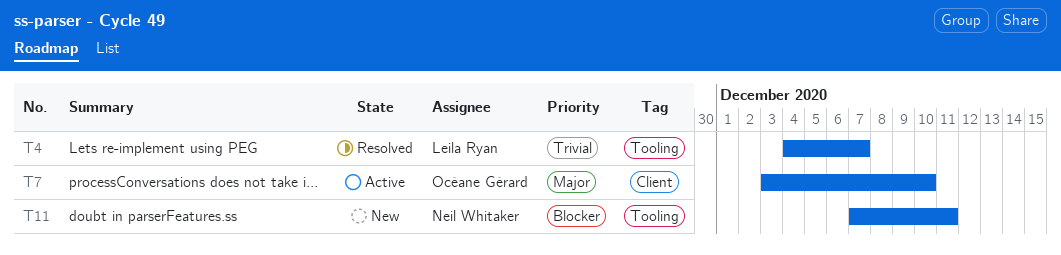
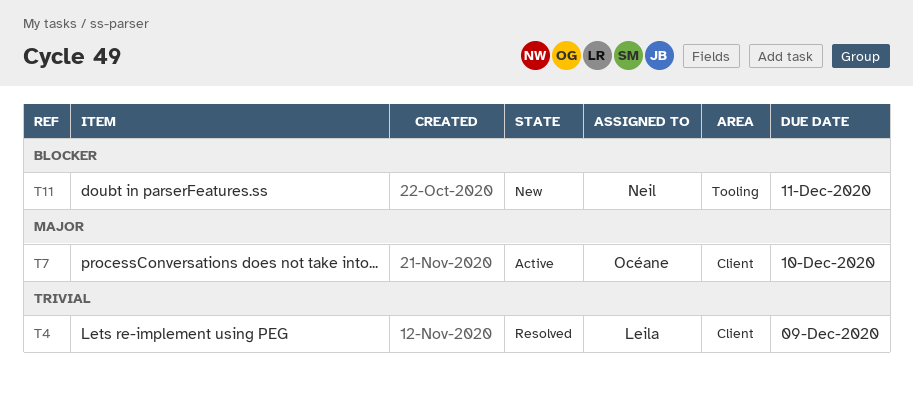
T4, label: Tooling -> Client
T4, due: Dec 7 -> Dec 9

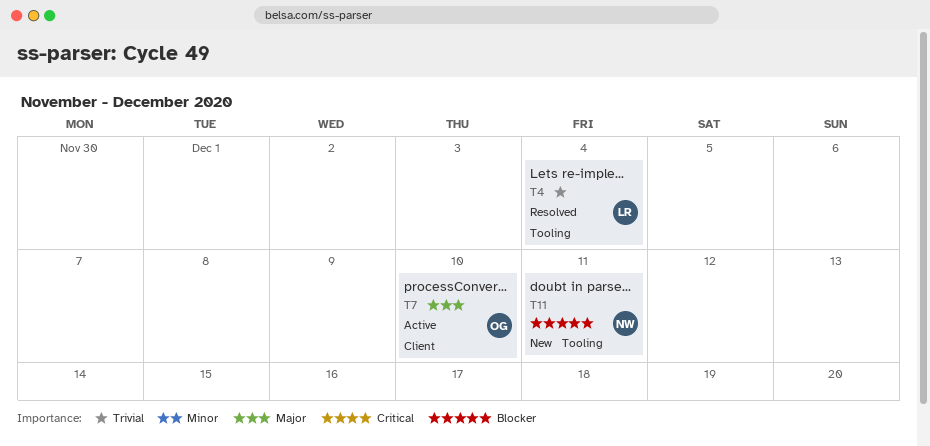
T4, label: Client -> Tooling
T4, due: Dec 9 -> Dec 4

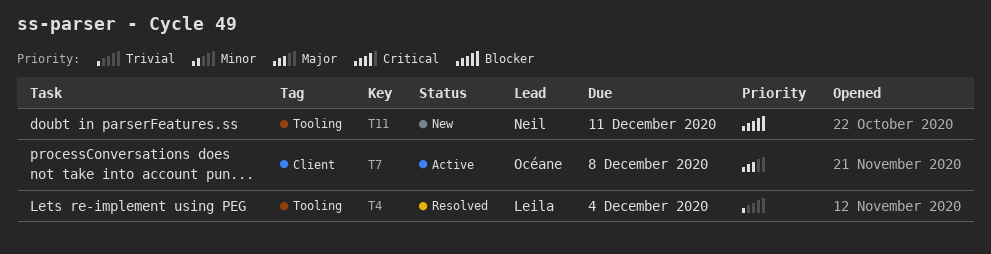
T7, due: Dec 10 -> Dec 8

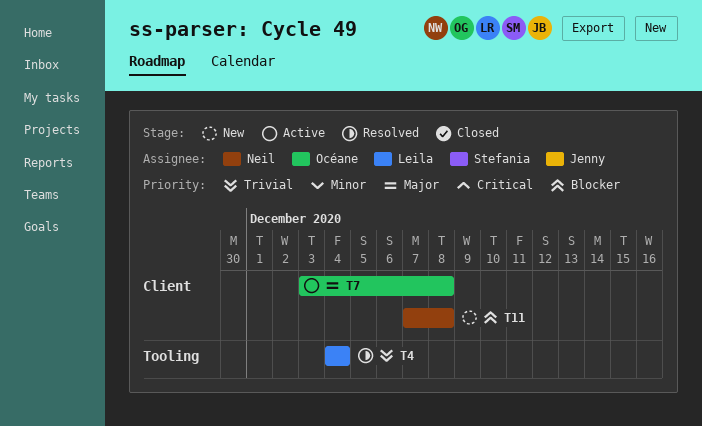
T11, label: Tooling -> Client
T11, due: Dec 11 -> Dec 8

